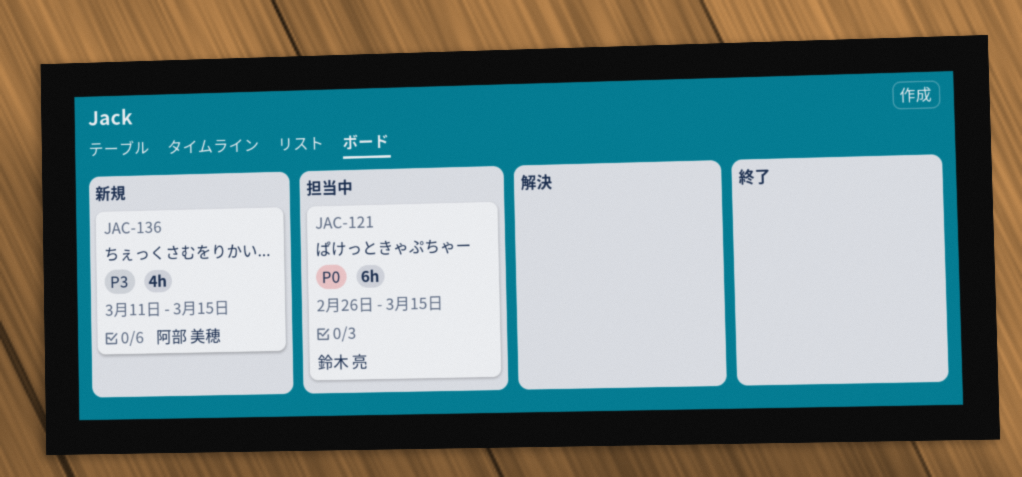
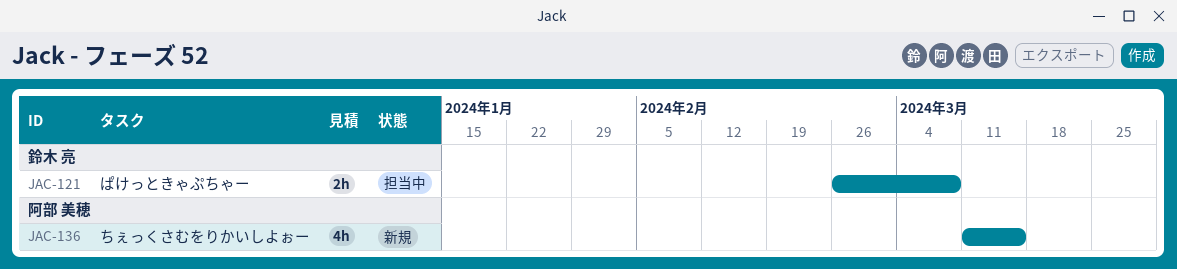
JAC-121, estimate: 6h -> 2h
JAC-121, due: Mar 15 -> Mar 8

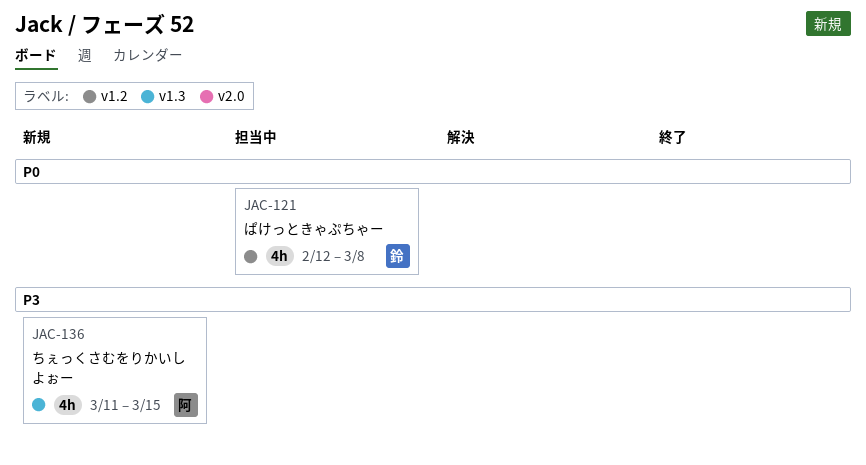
JAC-121, estimate: 2h -> 4h
JAC-121, start: Feb 26 -> Feb 12

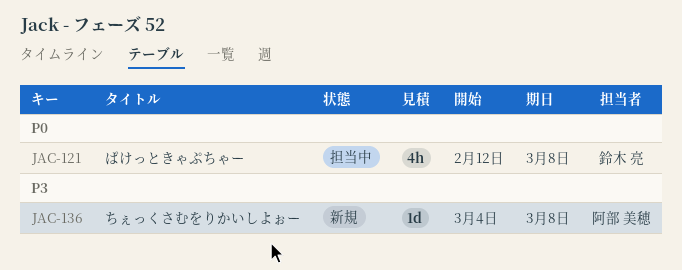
JAC-136, estimate: 4h -> 1d
JAC-136, start: Mar 11 -> Mar 4
JAC-136, due: Mar 15 -> Mar 8

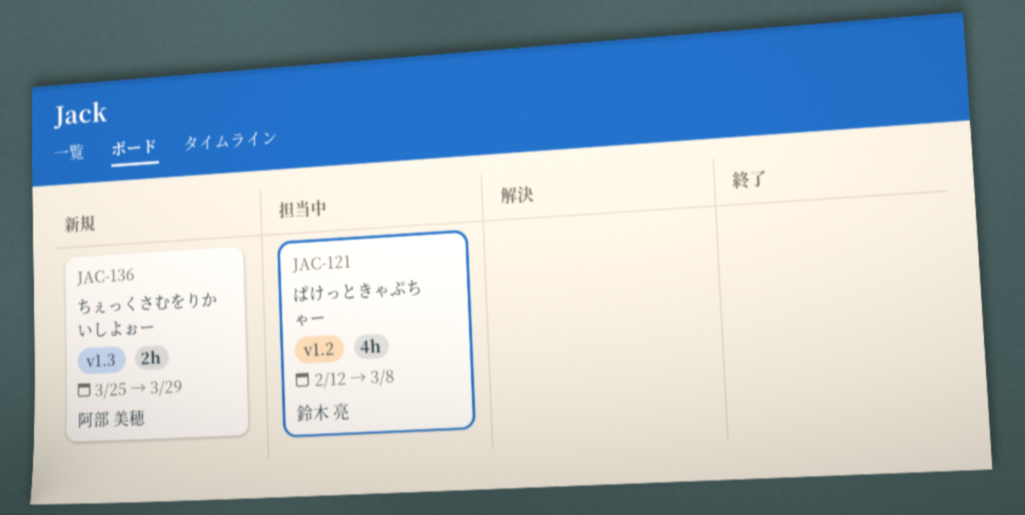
JAC-136, estimate: 1d -> 2h
JAC-136, start: Mar 4 -> Mar 25
JAC-136, due: Mar 8 -> Mar 29

